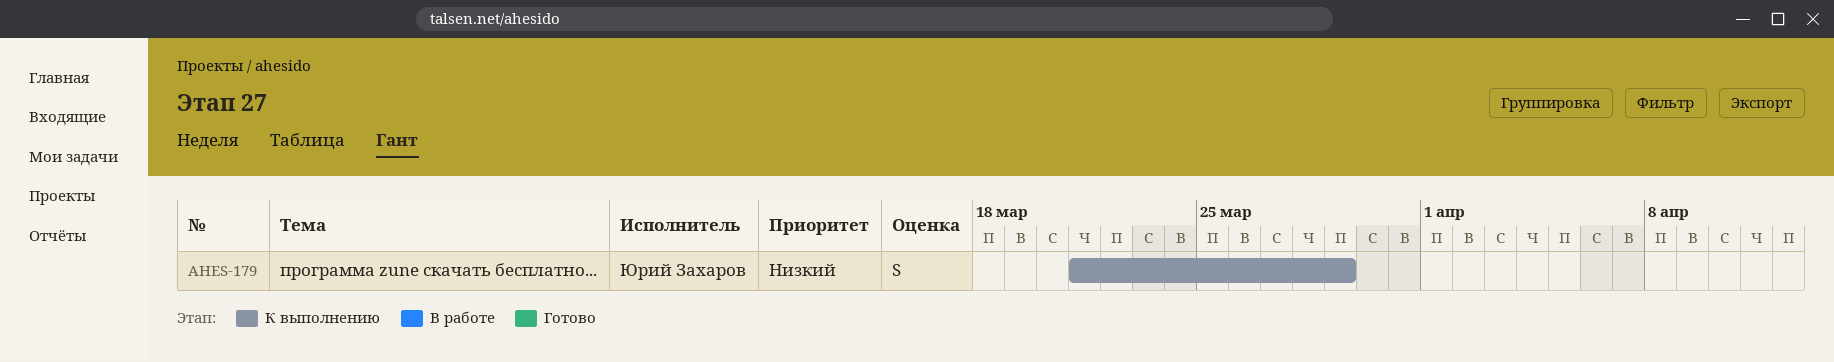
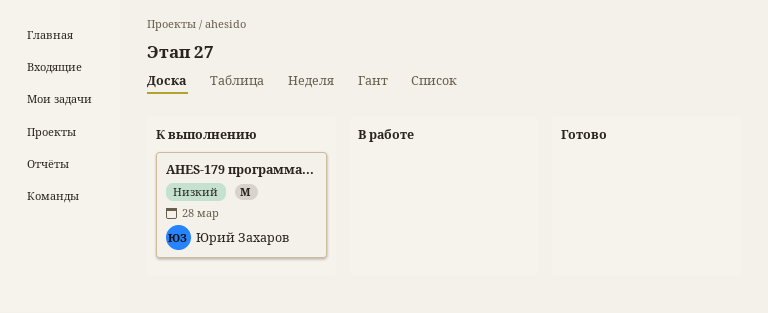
AHES-179, estimate: S -> M
AHES-179, due: Mar 29 -> Mar 28

